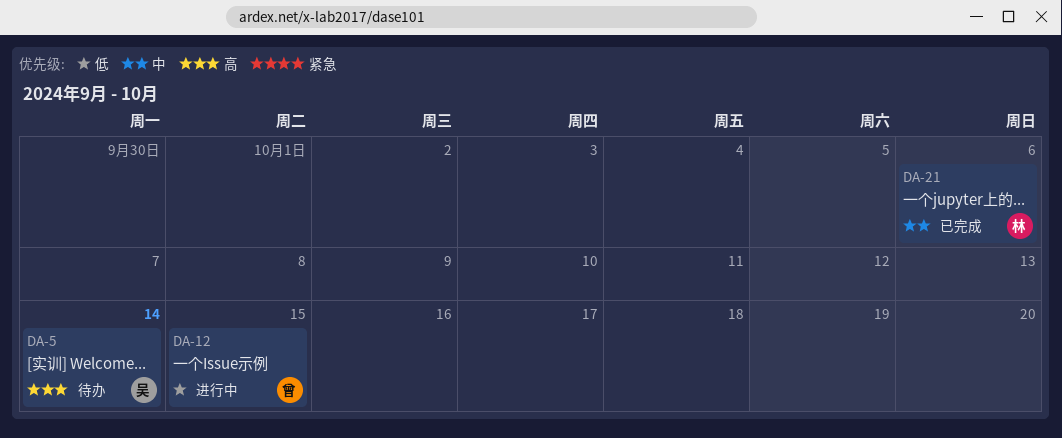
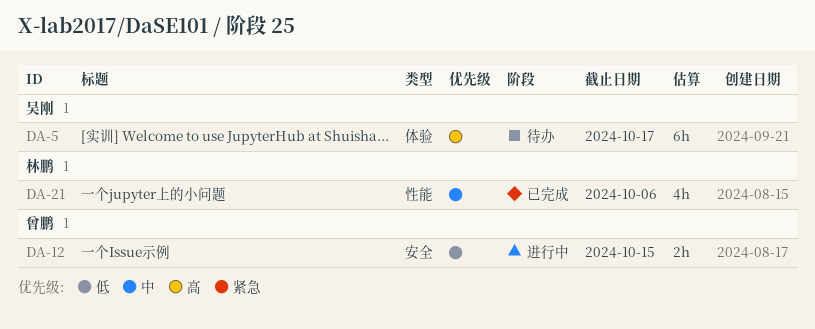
DA-5, due: Oct 14 -> Oct 17

